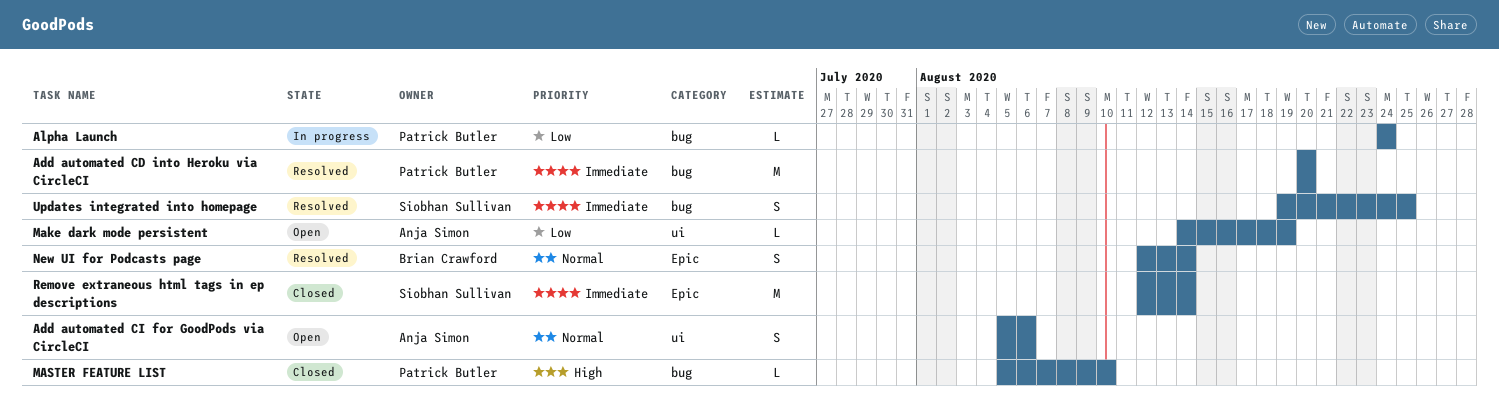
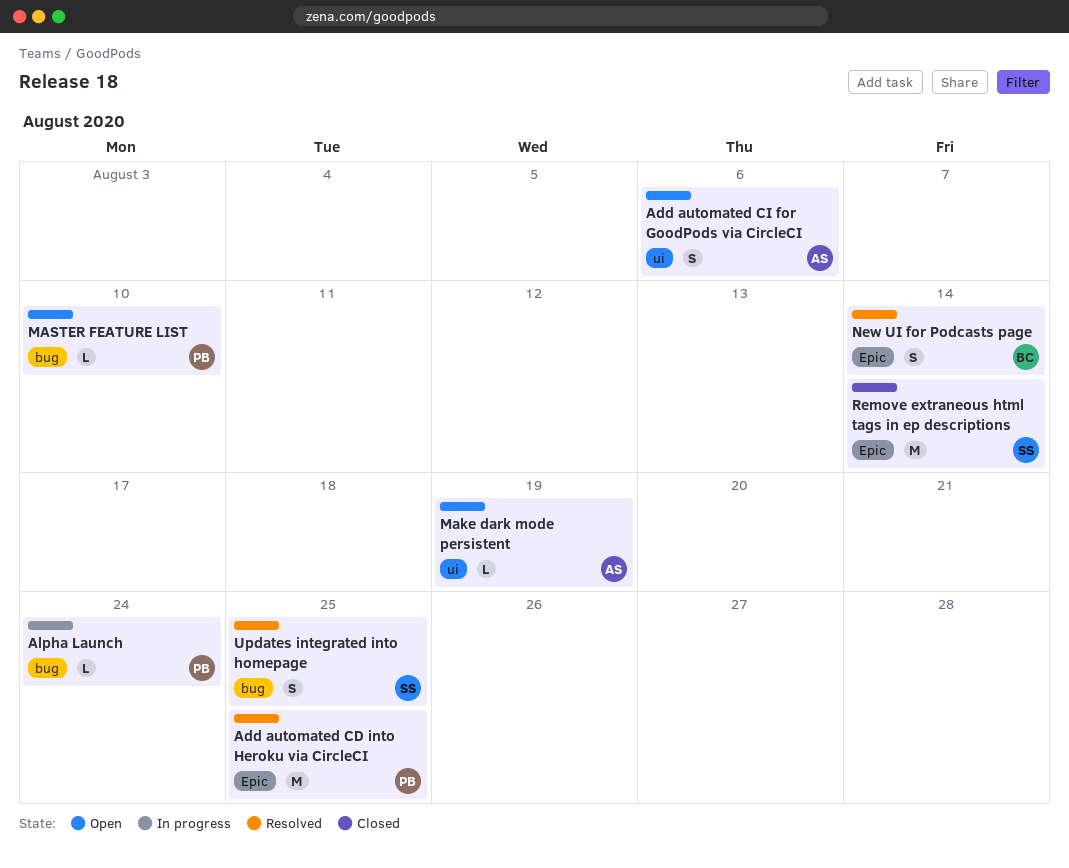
Add automated CD into Heroku via CircleCI, label: bug -> Epic
Add automated CD into Heroku via CircleCI, due: Aug 20 -> Aug 25
MASTER FEATURE LIST, status: Closed -> Open

